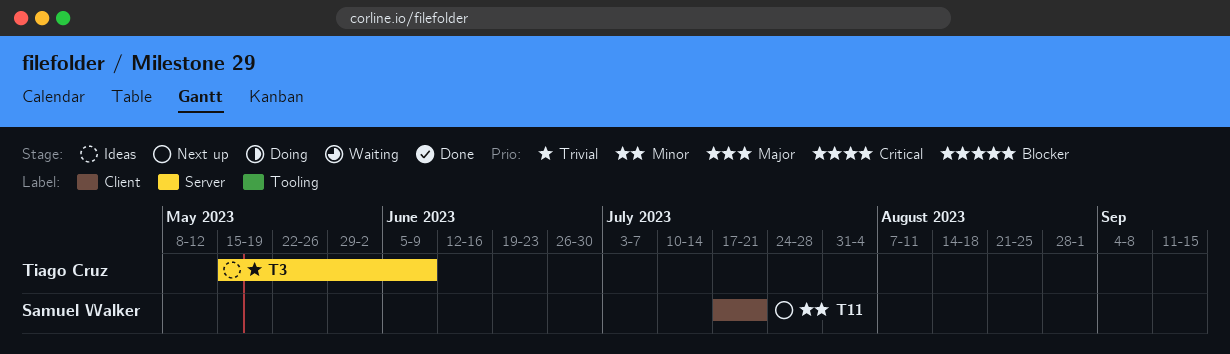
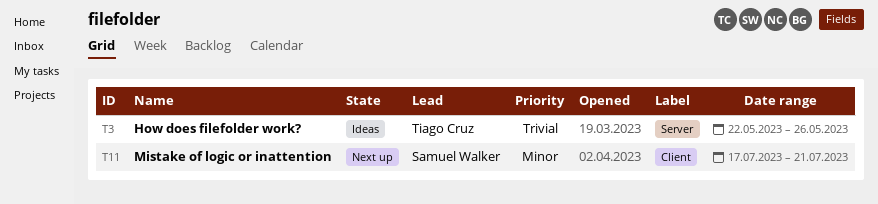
T3, start: May 15 -> May 22
T3, due: Jun 9 -> May 26

